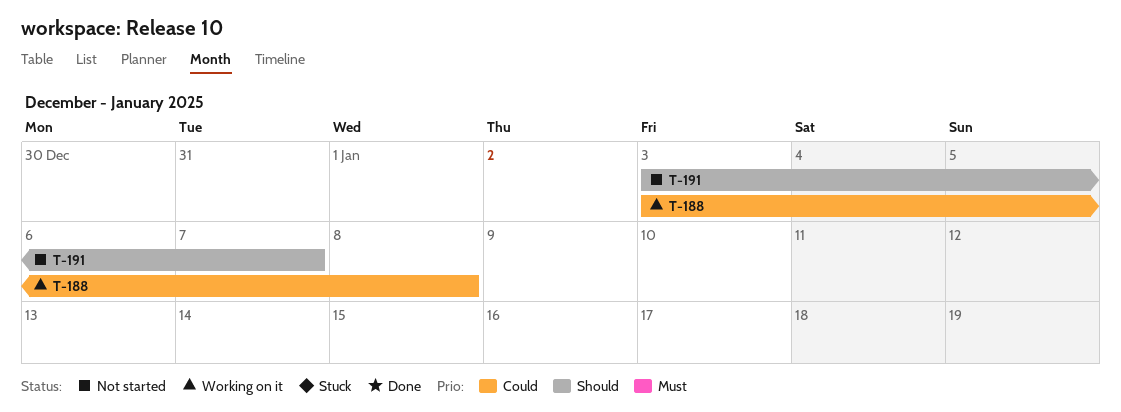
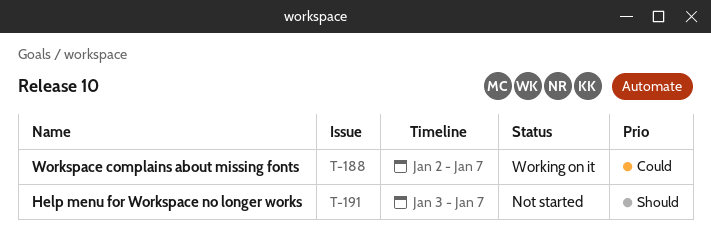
T-188, start: Jan 3 -> Jan 2
T-188, due: Jan 8 -> Jan 7

